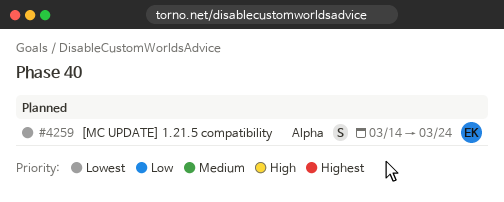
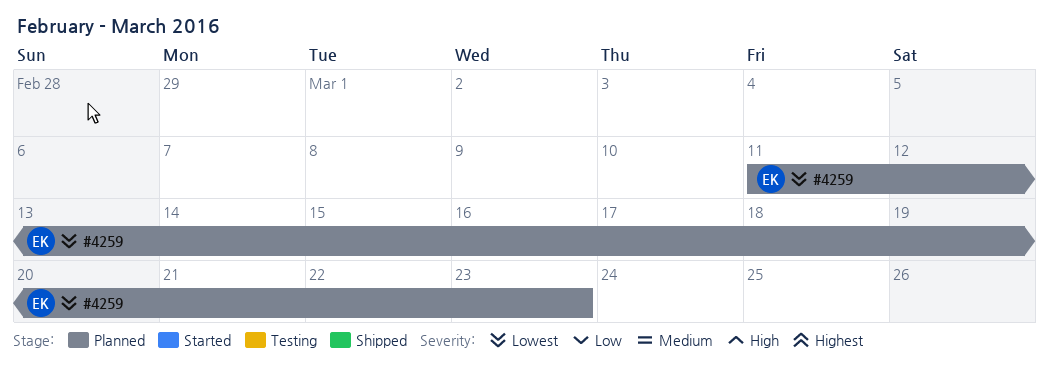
#4259, start: Mar 14 -> Mar 11
#4259, due: Mar 24 -> Mar 23

